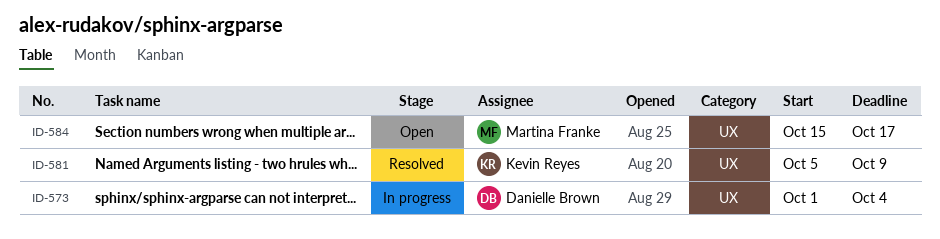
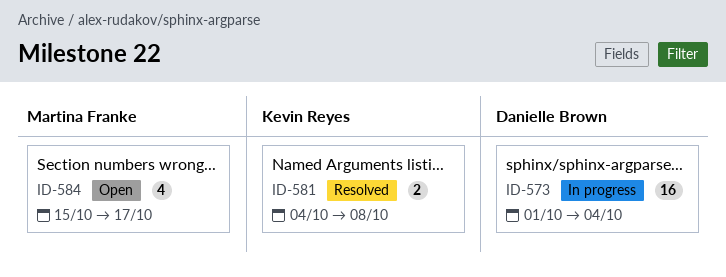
ID-581, start: Oct 5 -> Oct 4
ID-581, due: Oct 9 -> Oct 8

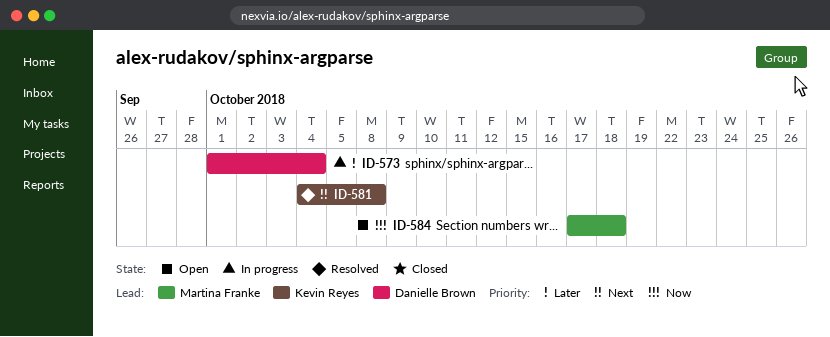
ID-584, start: Oct 15 -> Oct 17
ID-584, due: Oct 17 -> Oct 18

